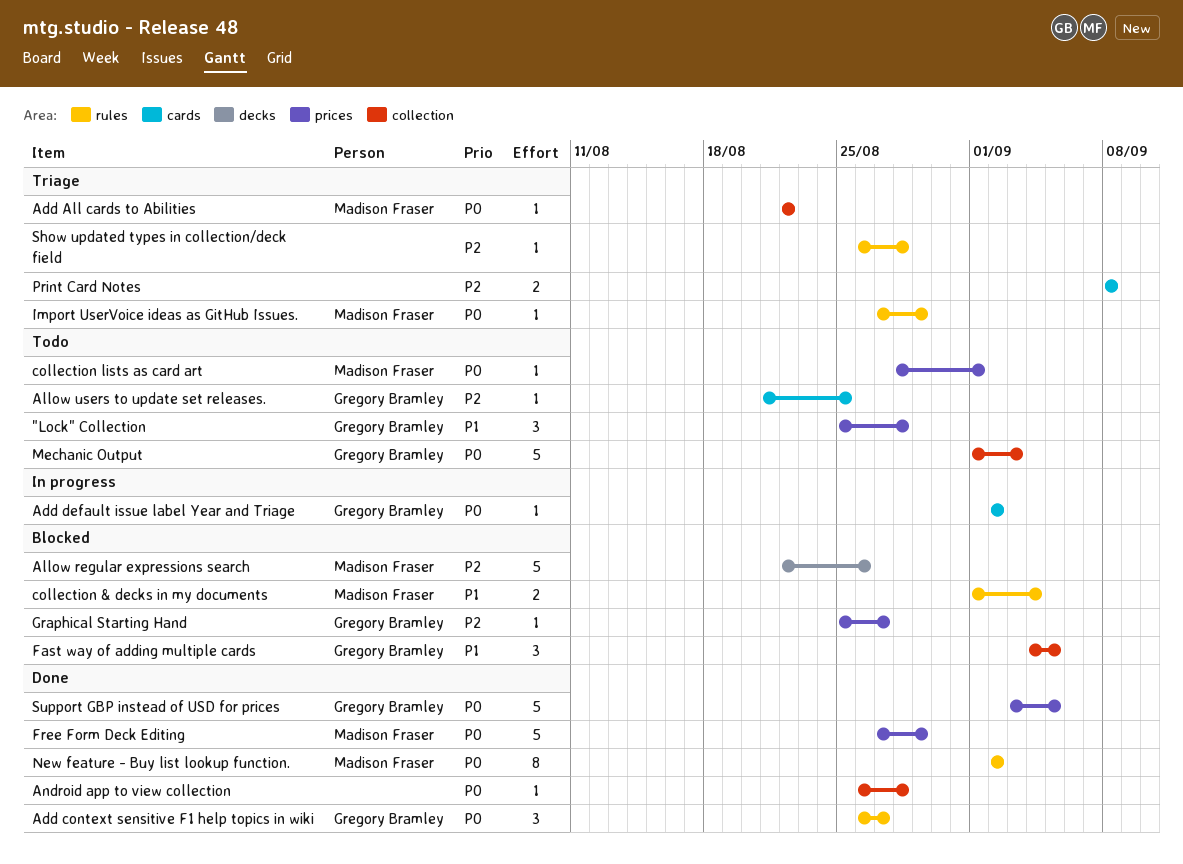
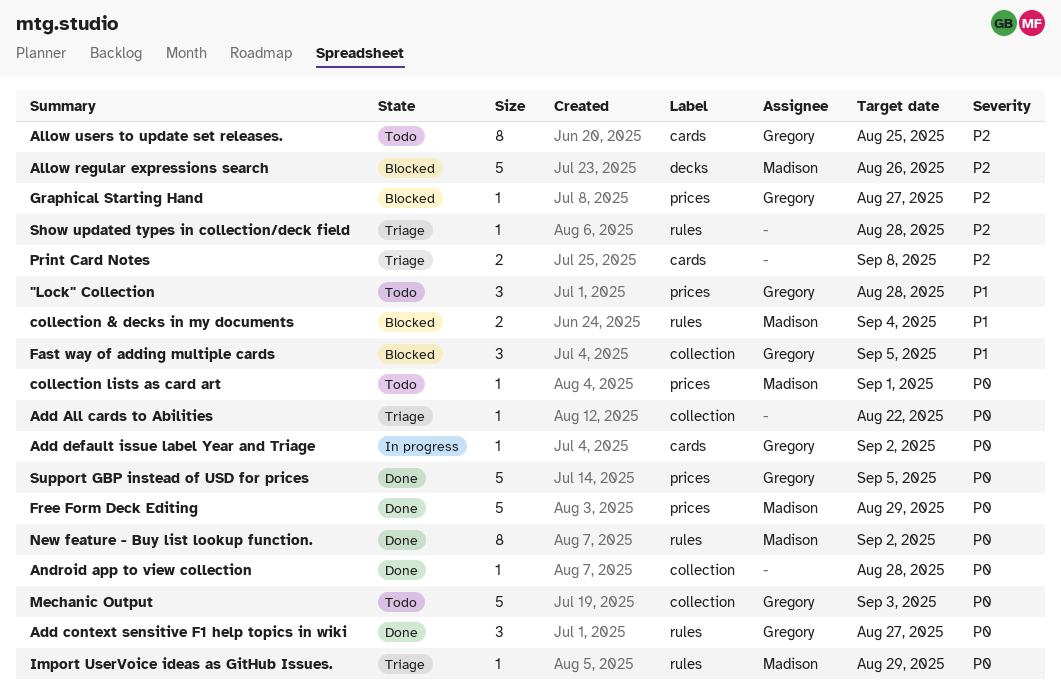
Add All cards to Abilities, owner: Madison Fraser -> none
Allow users to update set releases., estimate: 1 -> 8

